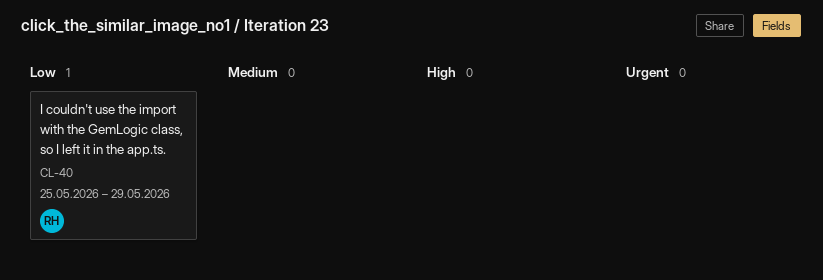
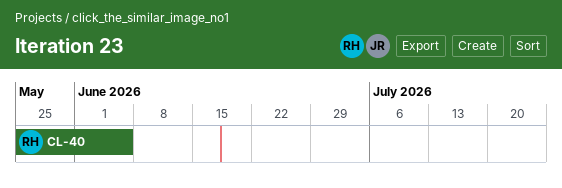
CL-40, due: May 29 -> Jun 5

